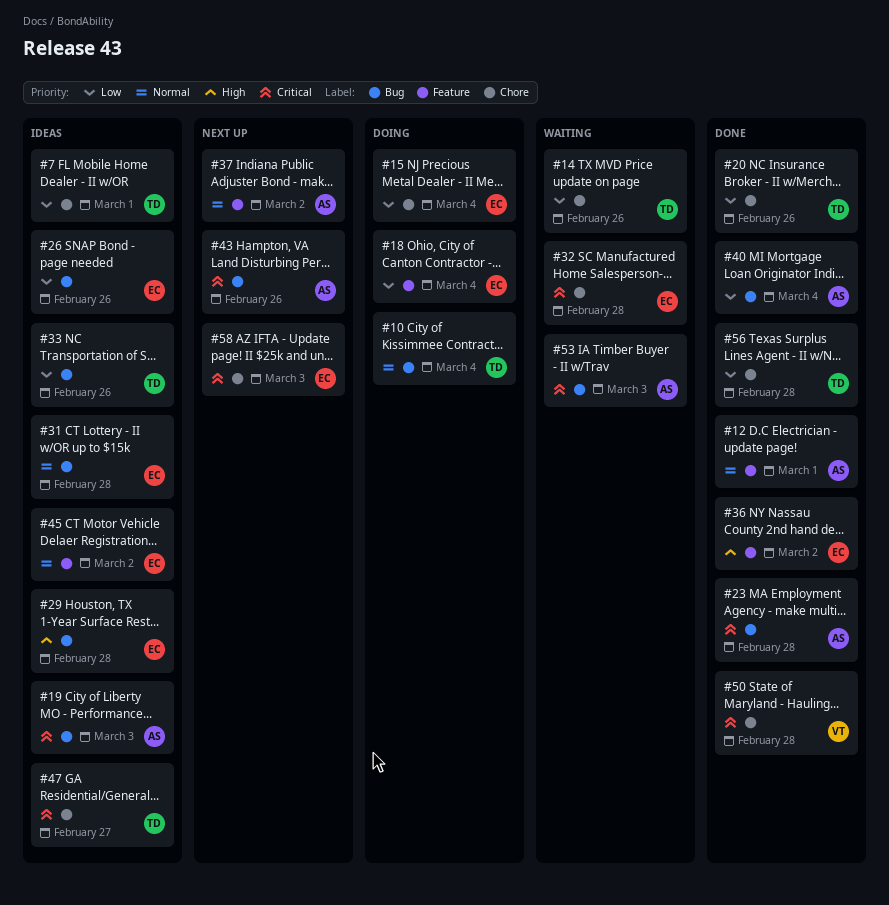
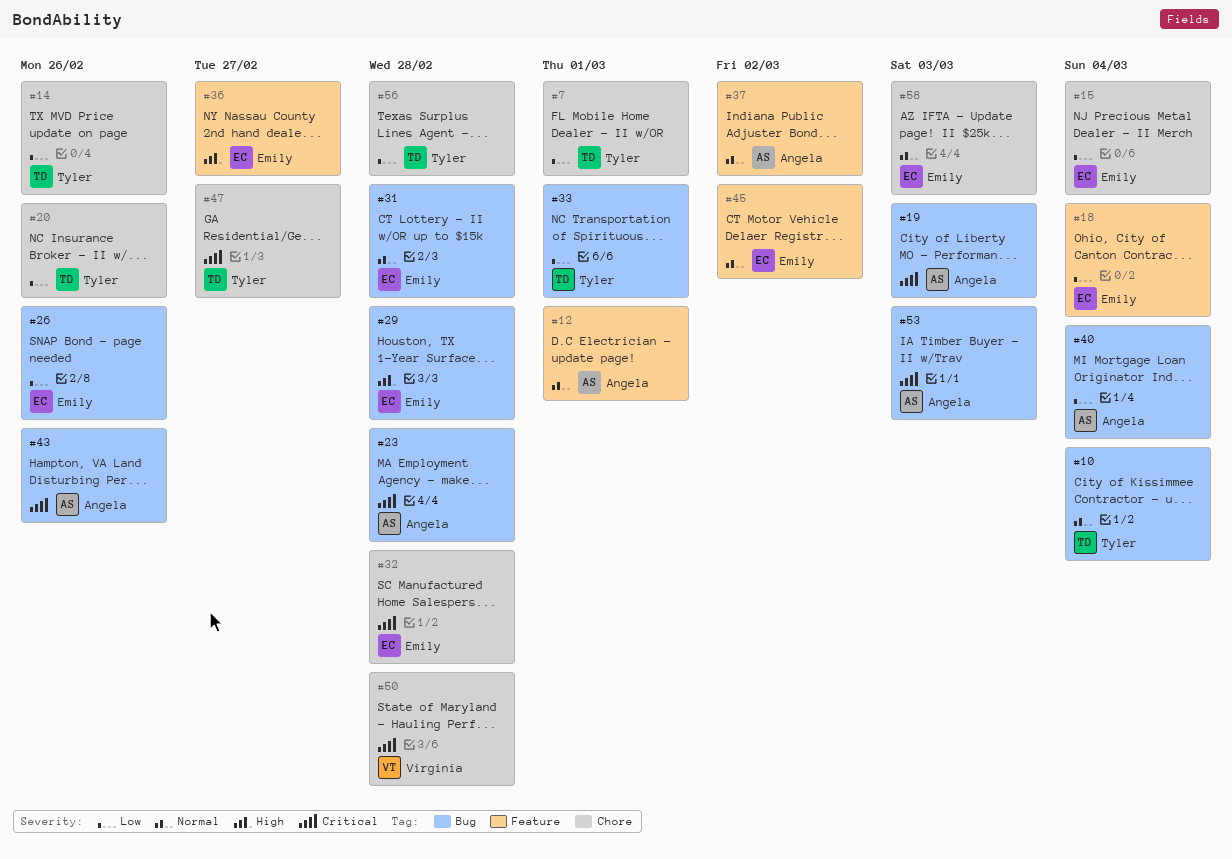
#33, due: Feb 26 -> Mar 1
#36, due: Mar 2 -> Feb 27
#58, priority: Critical -> Normal

